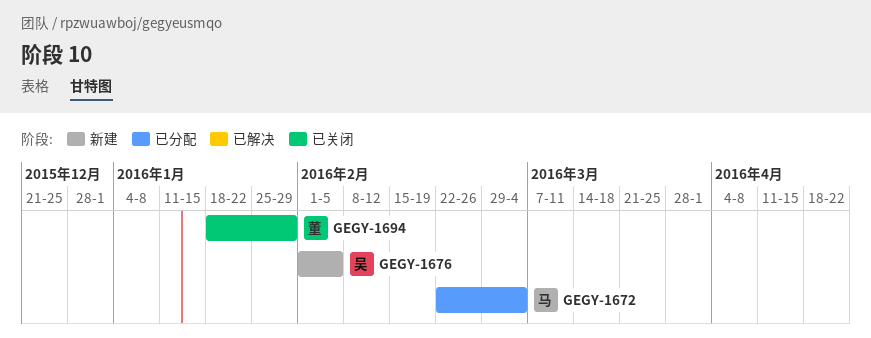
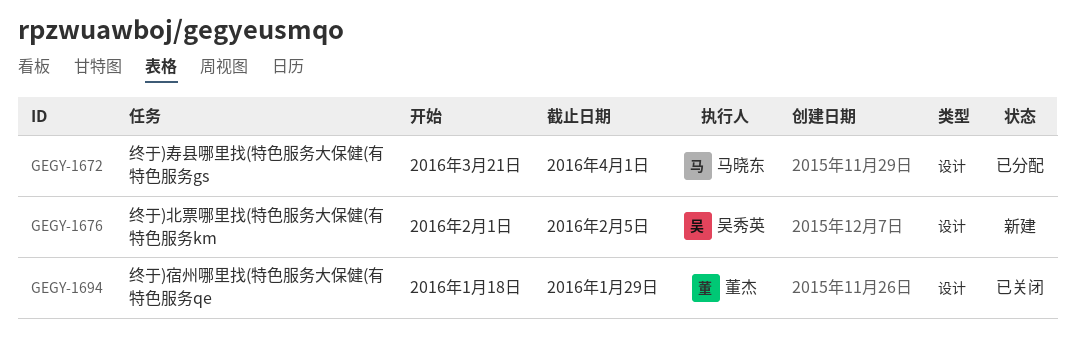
GEGY-1672, start: Feb 22 -> Mar 21
GEGY-1672, due: Mar 4 -> Apr 1

